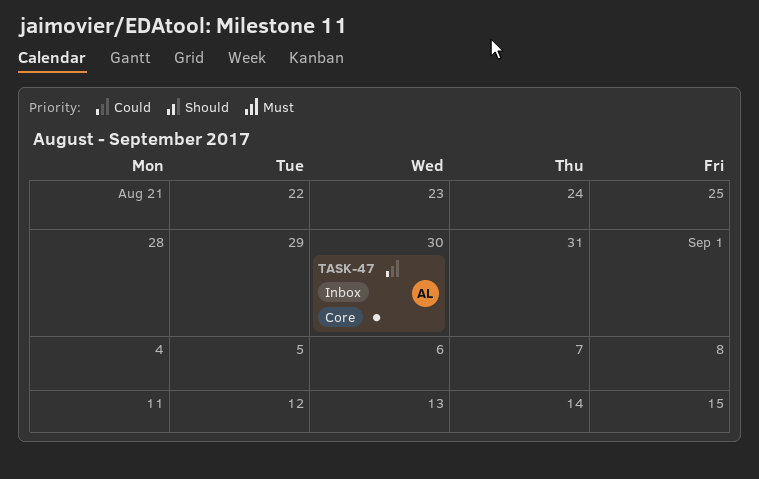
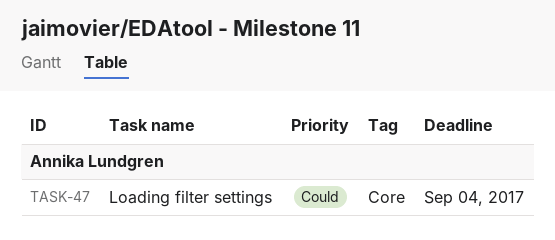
TASK-47, due: Aug 30 -> Sep 4

